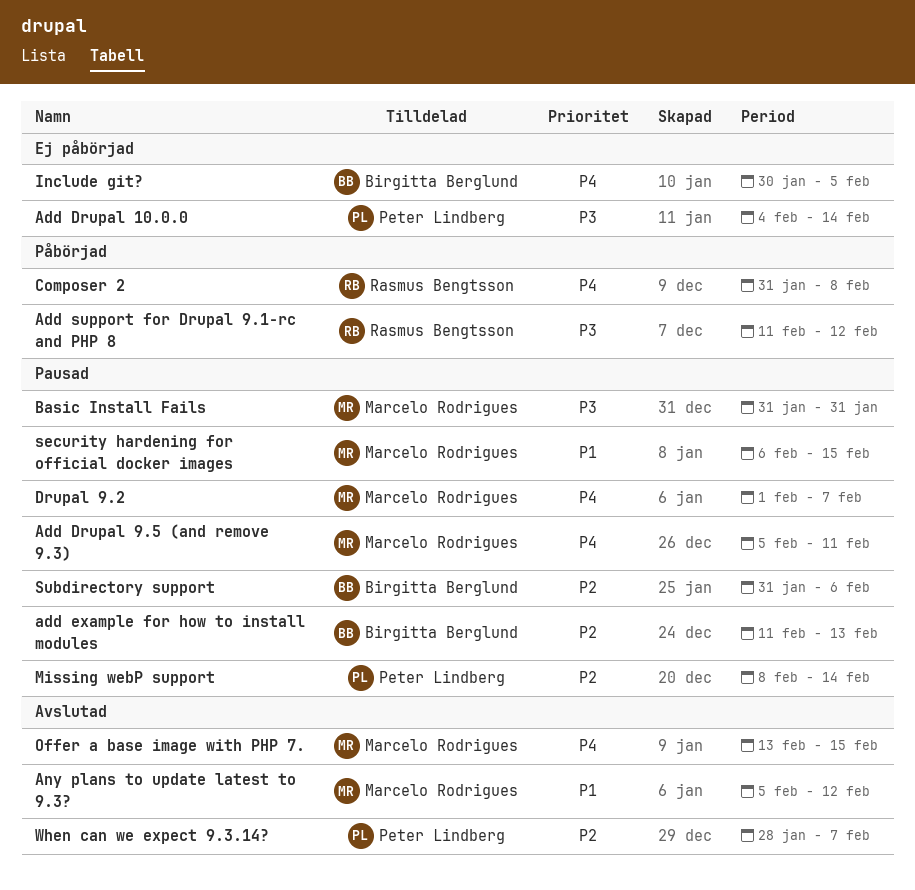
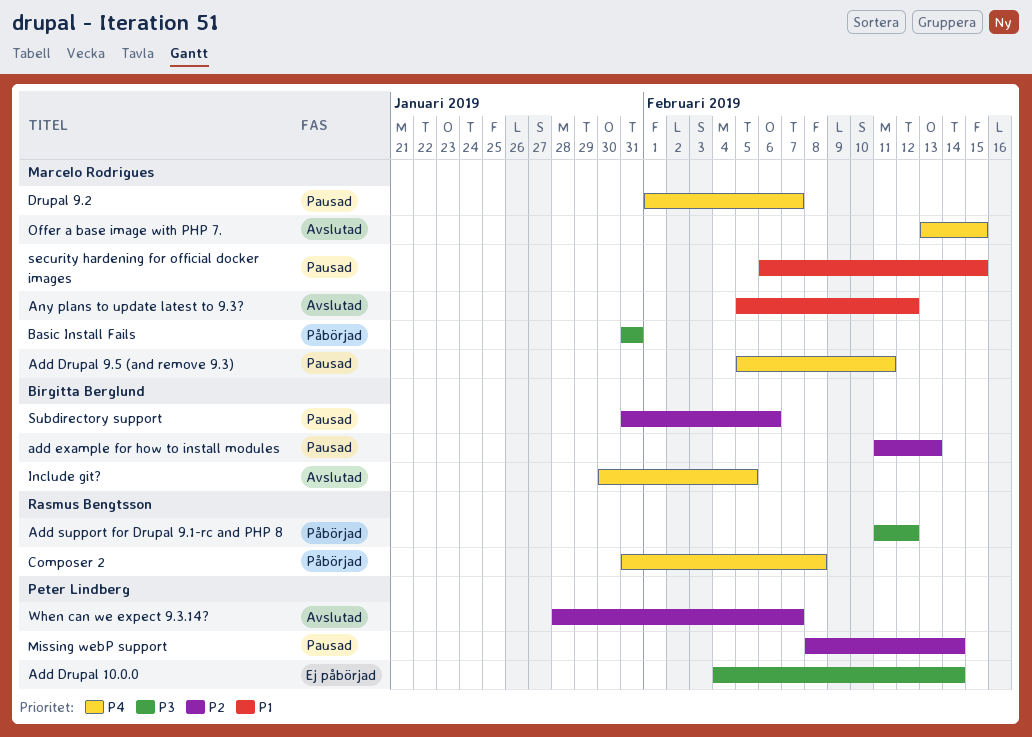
Basic Install Fails, status: Pausad -> Påbörjad
Include git?, status: Ej påbörjad -> Avslutad

